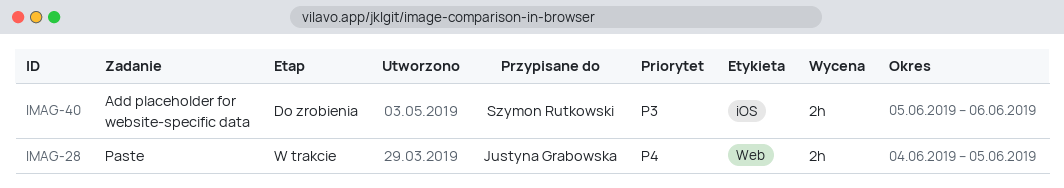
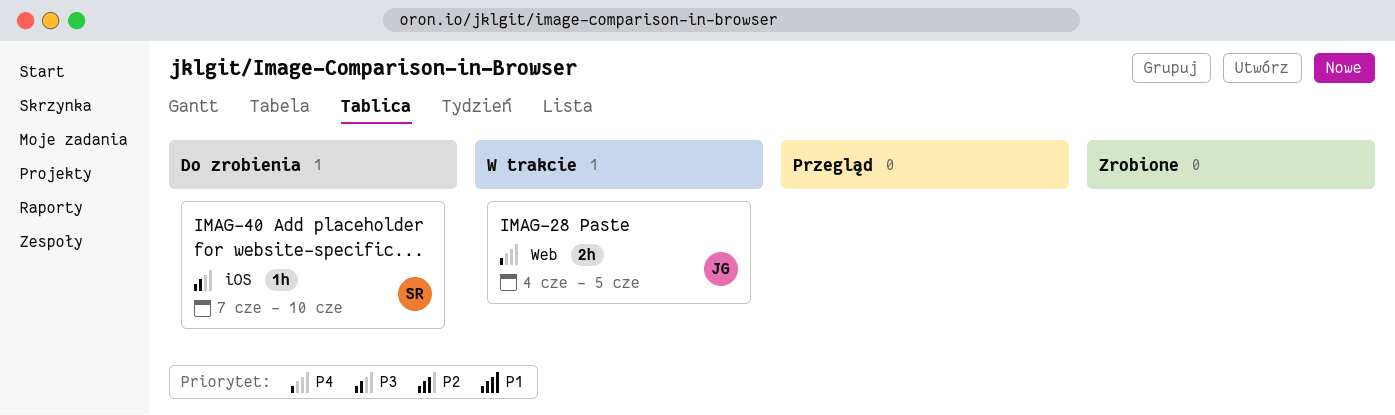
IMAG-40, estimate: 2h -> 1h
IMAG-40, start: Jun 5 -> Jun 7
IMAG-40, due: Jun 6 -> Jun 10

